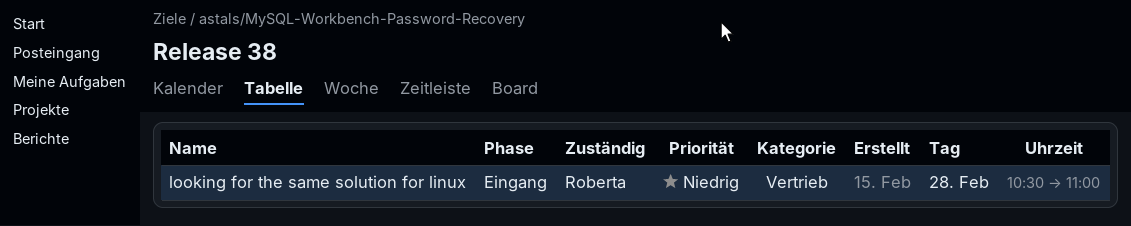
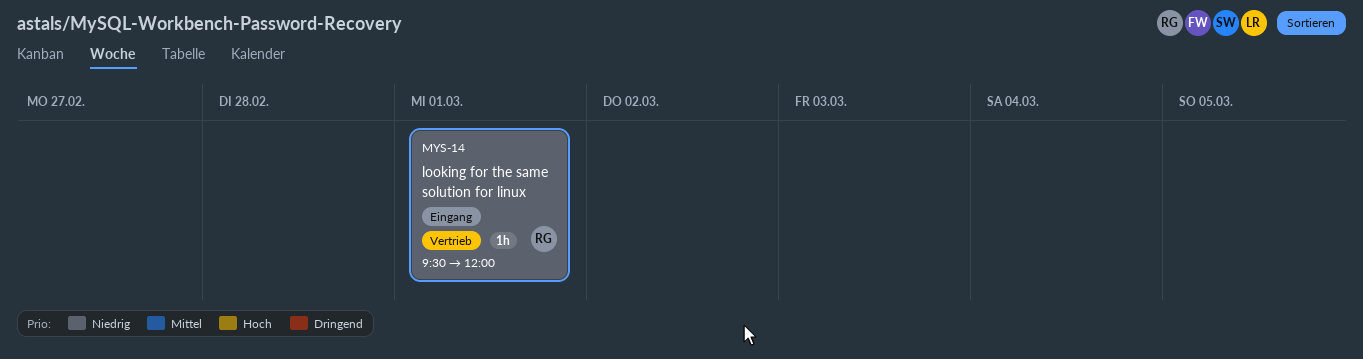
looking for the same solution for linux, day: Feb 28 -> Mar 1
looking for the same solution for linux, begins: 10:30 -> 09:30
looking for the same solution for linux, ends: 11:00 -> 12:00

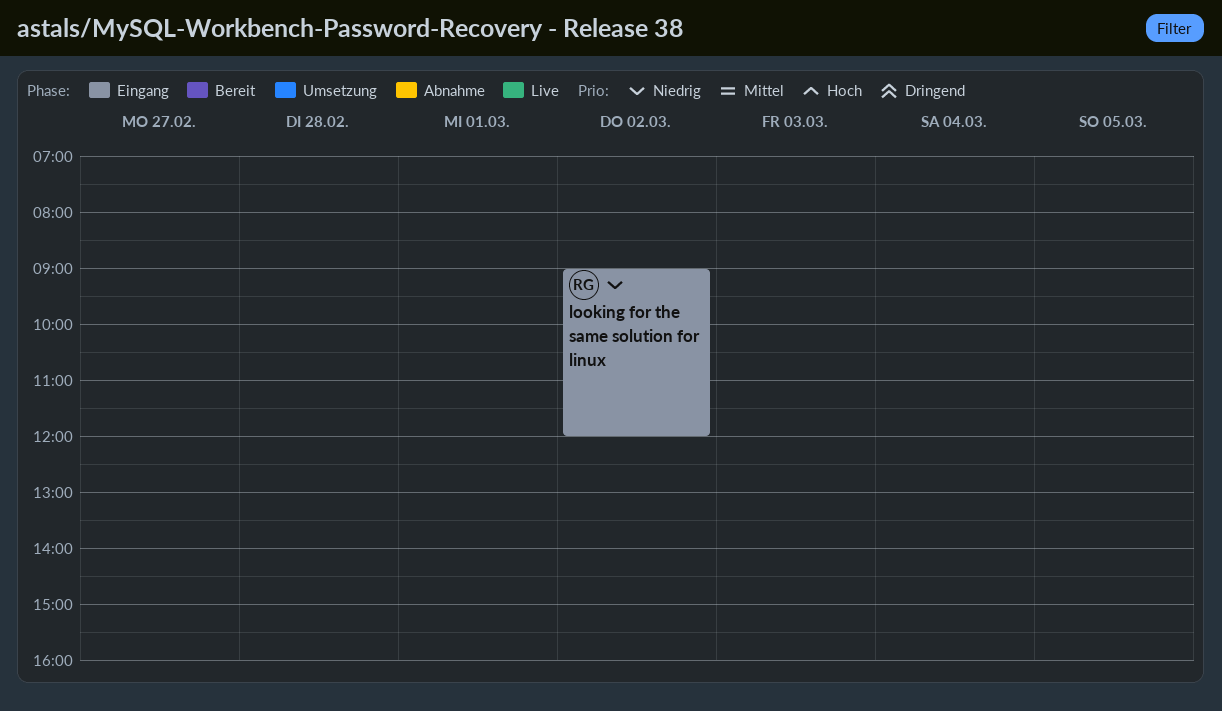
looking for the same solution for linux, day: Mar 1 -> Mar 2
looking for the same solution for linux, begins: 09:30 -> 09:00

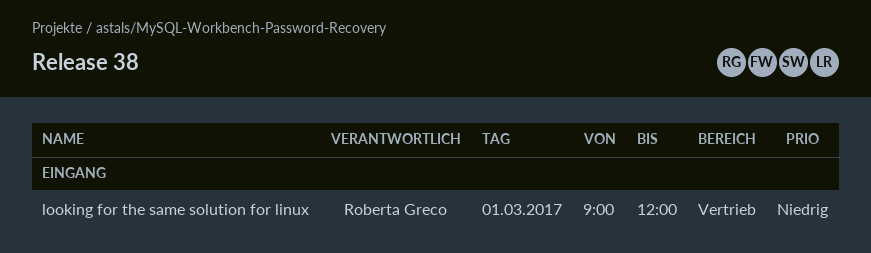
looking for the same solution for linux, day: Mar 2 -> Mar 1

